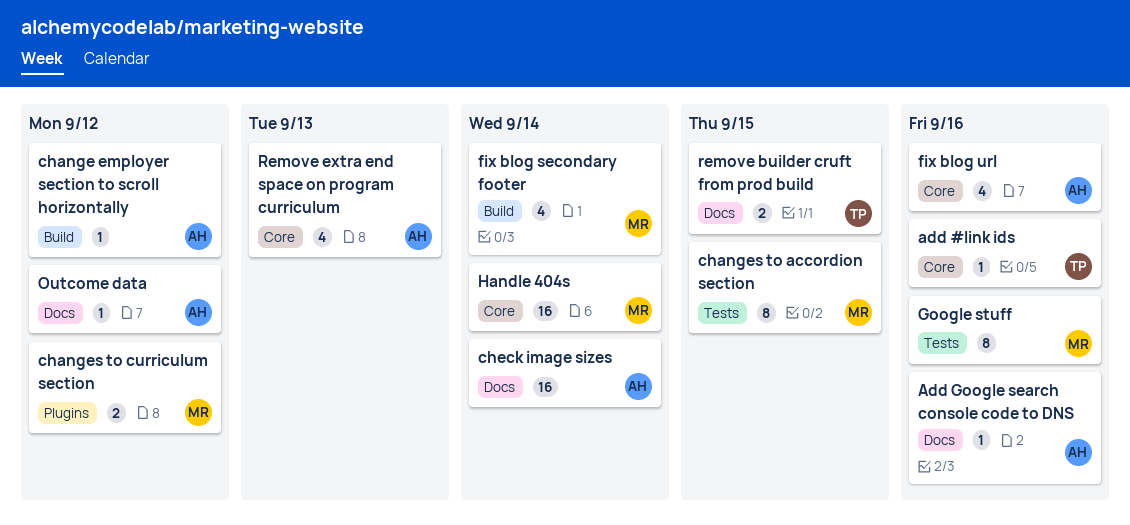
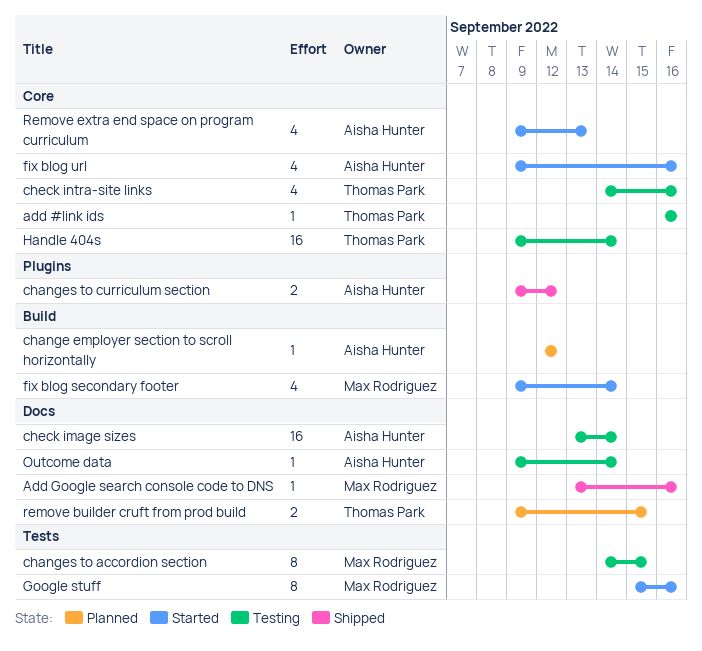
Add Google search console code to DNS, owner: Aisha Hunter -> Max Rodriguez
changes to curriculum section, owner: Max Rodriguez -> Aisha Hunter
check intra-site links: none -> present
Handle 404s, owner: Max Rodriguez -> Thomas Park
Outcome data, due: Sep 12 -> Sep 14

